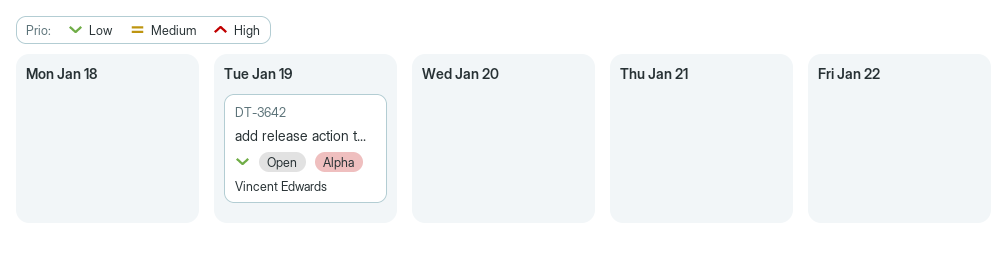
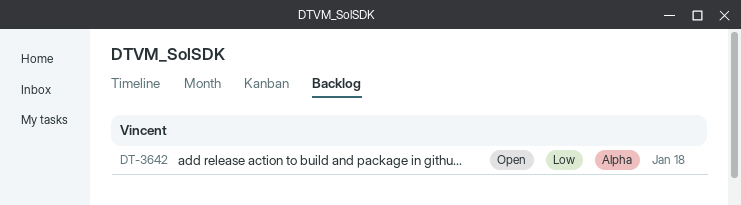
DT-3642, due: Jan 19 -> Jan 18

